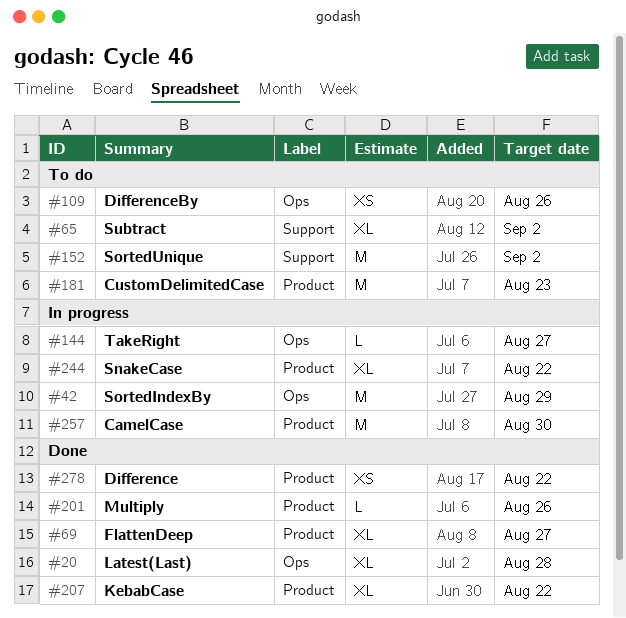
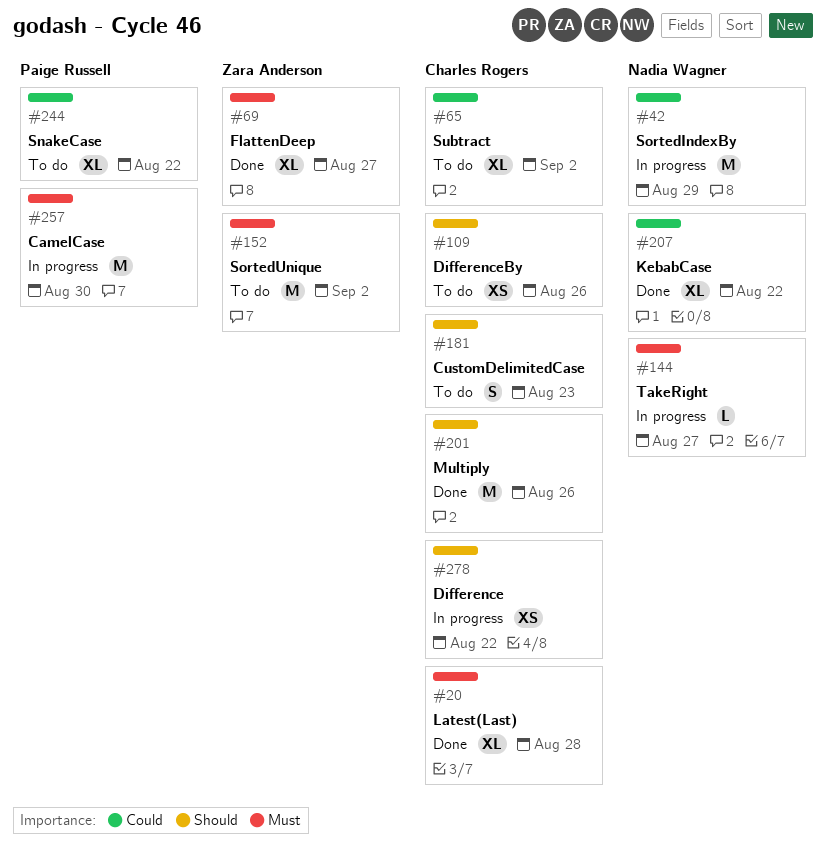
#181, estimate: M -> S
#201, estimate: L -> M
#244, status: In progress -> To do
#278, status: Done -> In progress

